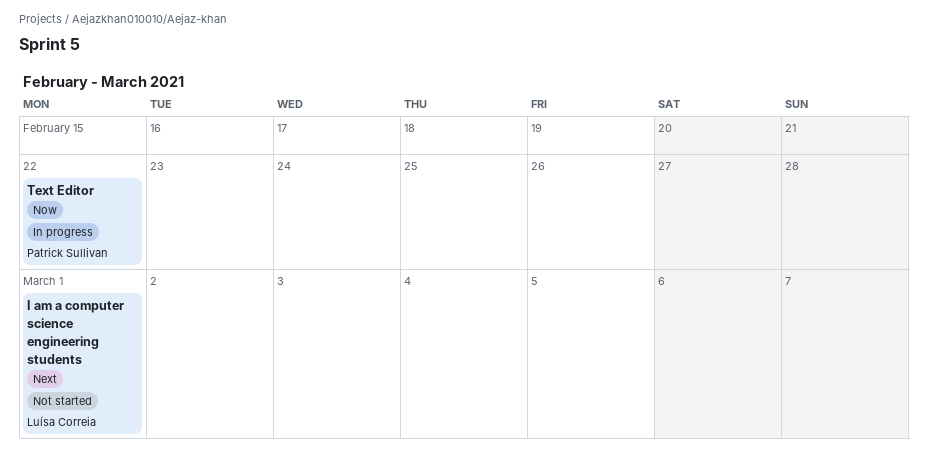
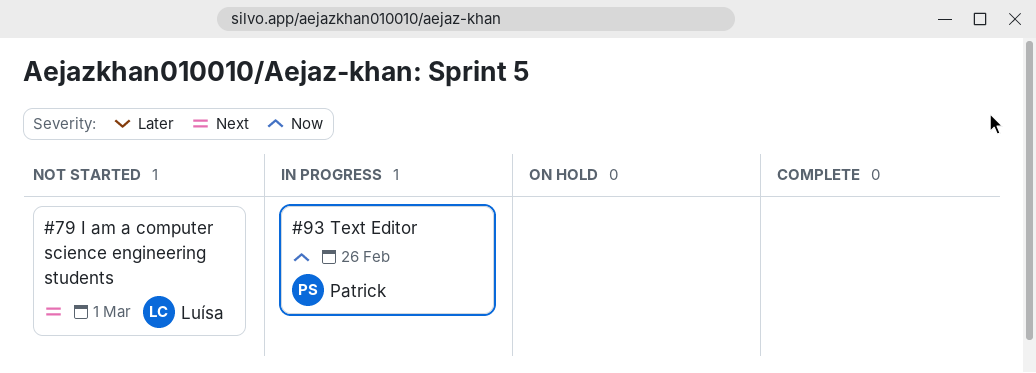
Text Editor, due: Feb 22 -> Feb 26

